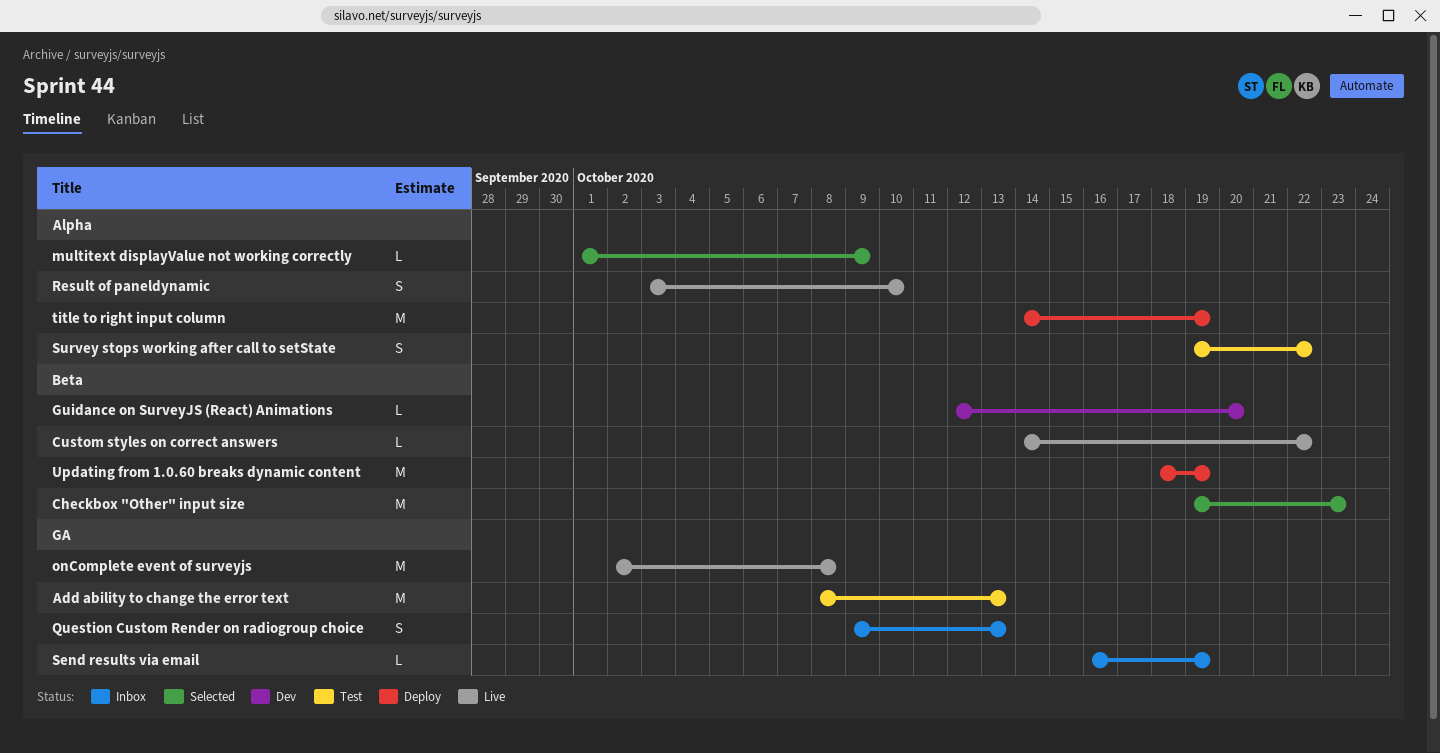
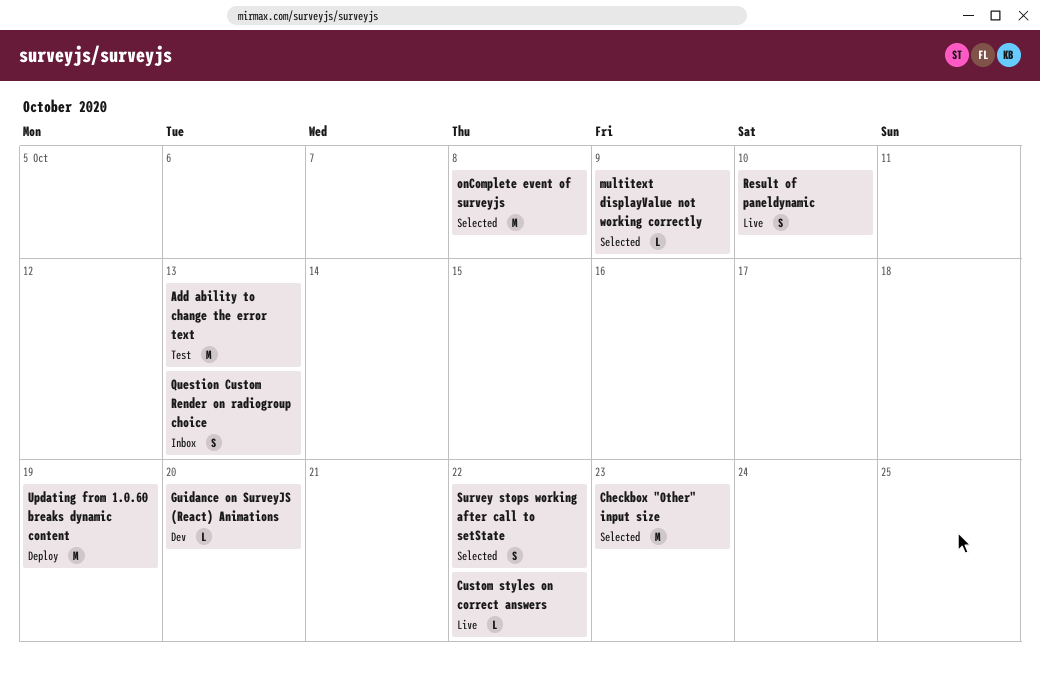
onComplete event of surveyjs, status: Live -> Selected
Send results via email: present -> none
Survey stops working after call to setState, status: Test -> Selected
title to right input column: present -> none

